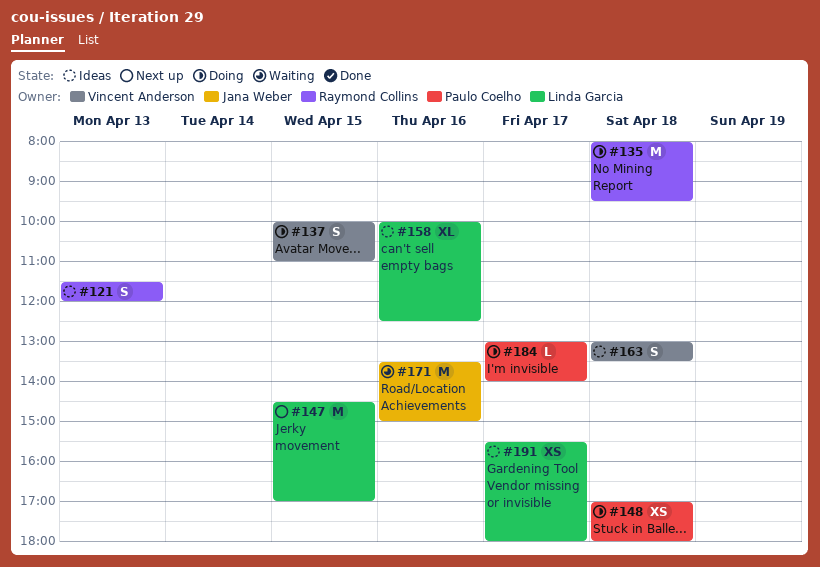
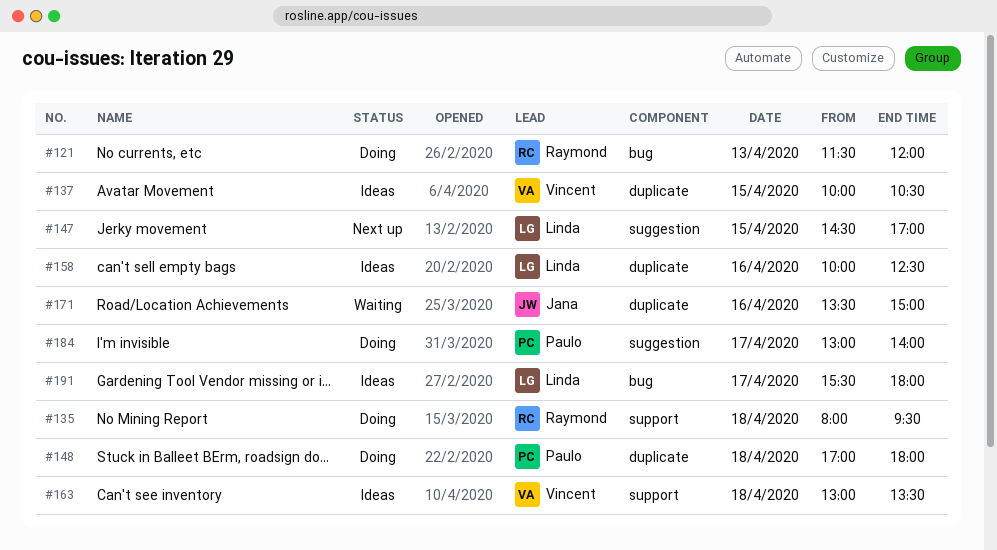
#121, status: Ideas -> Doing
#137, status: Doing -> Ideas
#137, ends: 11:00 -> 10:30

